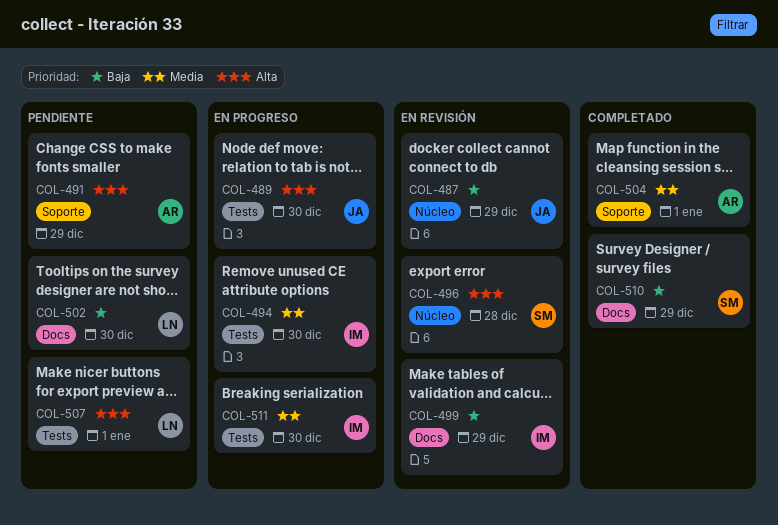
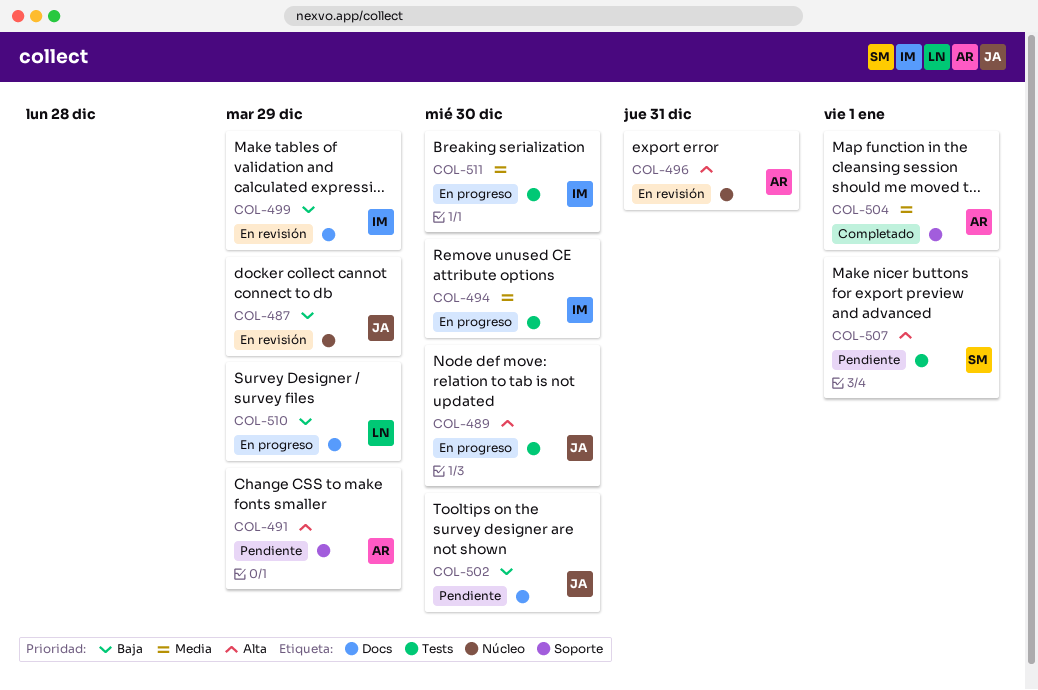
COL-496, owner: SM -> AR
COL-496, due: Dec 28 -> Dec 31
COL-502, owner: LN -> JA
COL-507, owner: LN -> SM
COL-510, status: Completado -> En progreso
COL-510, owner: SM -> LN

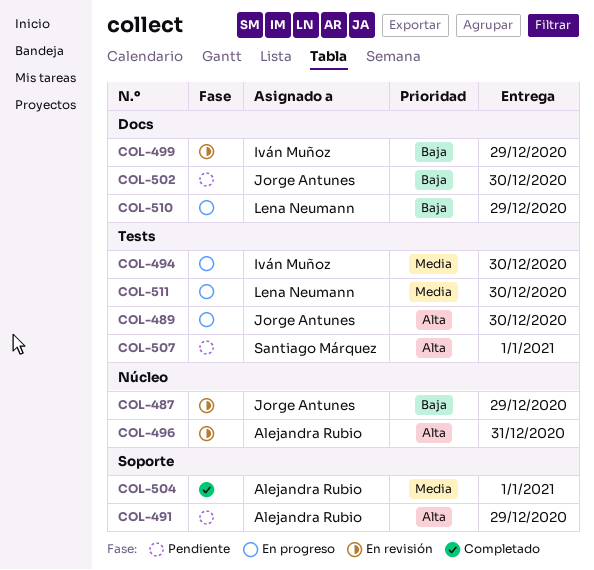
COL-511, owner: Iván Muñoz -> Lena Neumann

